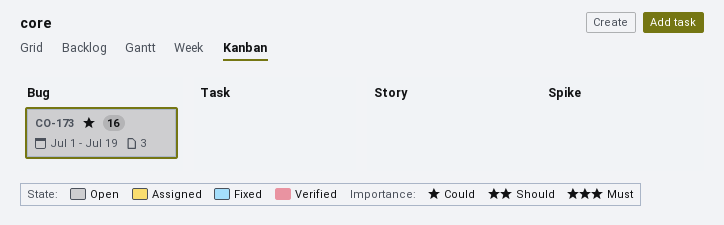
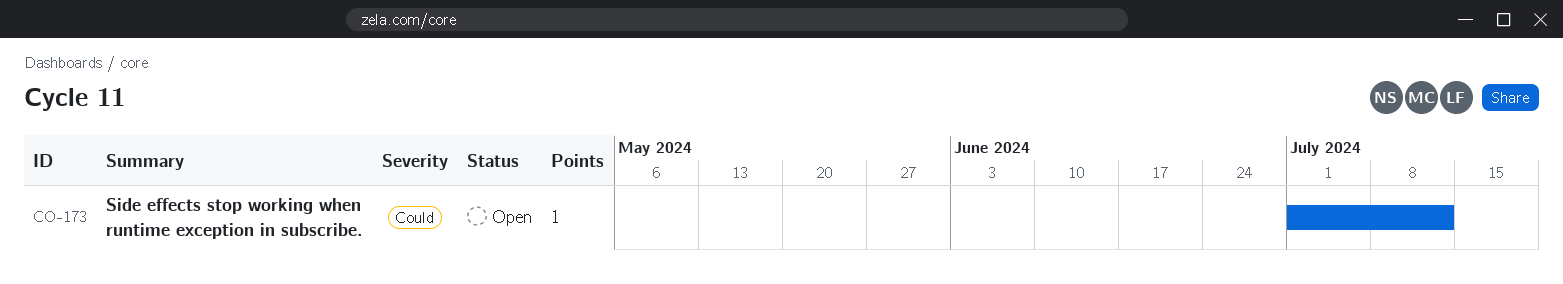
CO-173, estimate: 16 -> 1
CO-173, due: Jul 19 -> Jul 12

